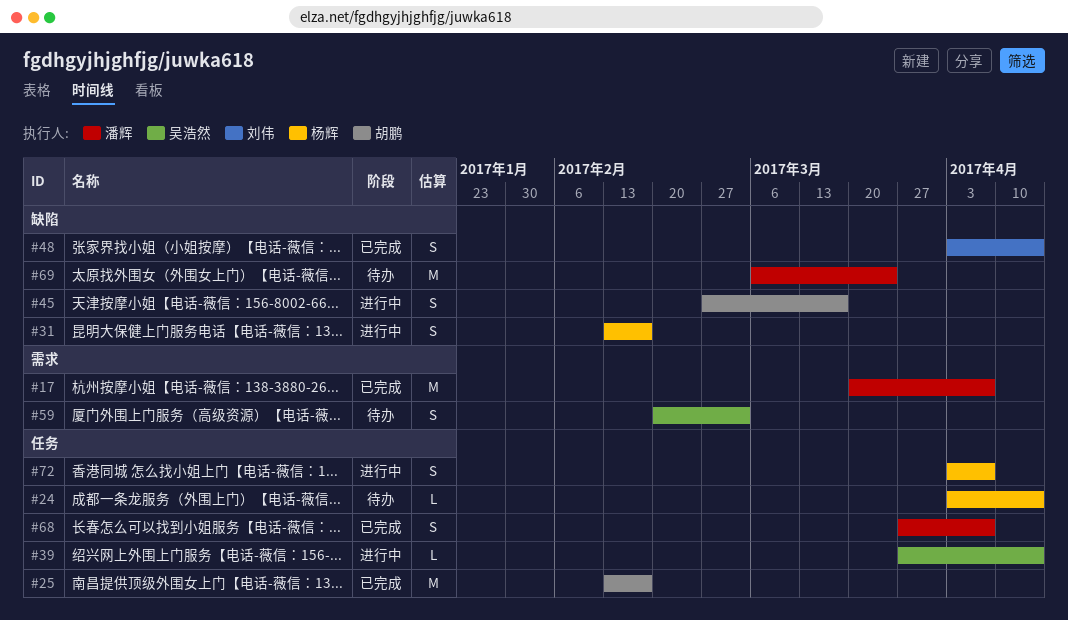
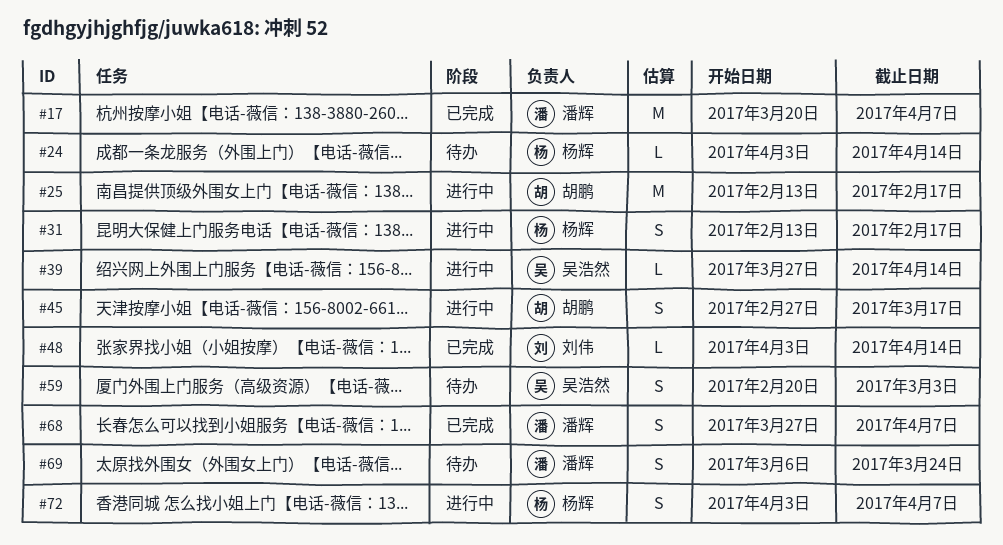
#25, status: 已完成 -> 进行中
#48, estimate: S -> L
#69, estimate: M -> S

